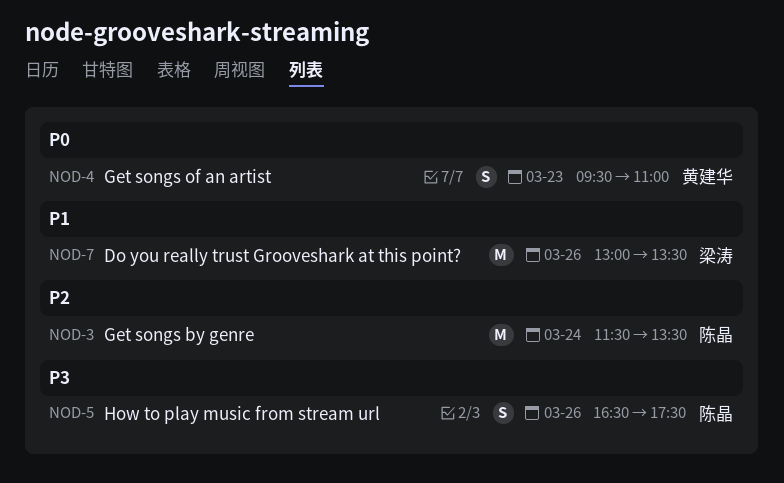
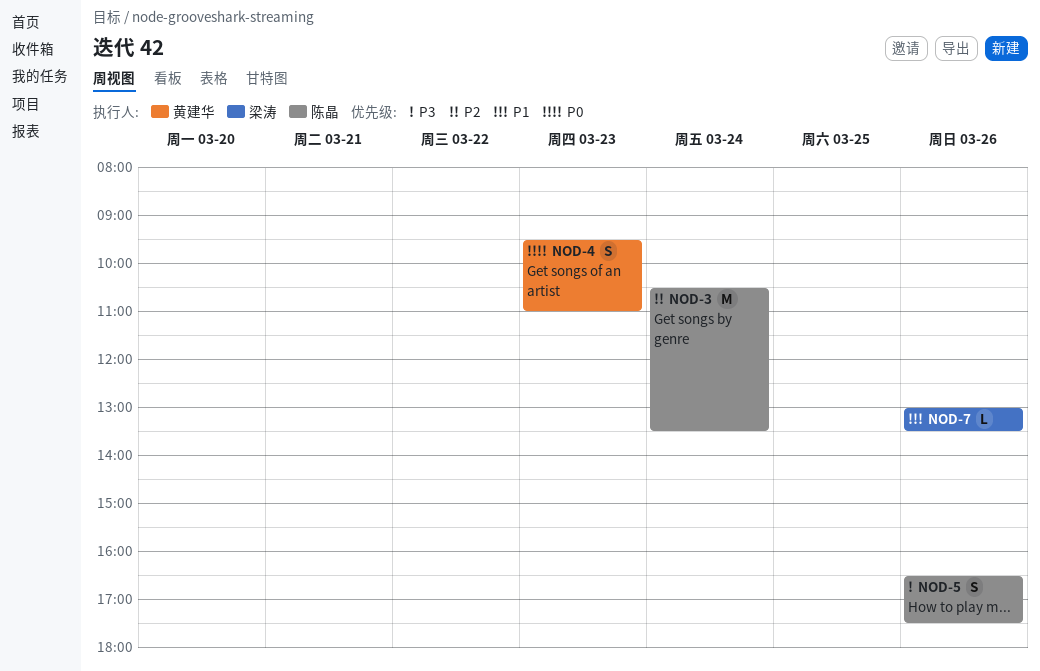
NOD-3, begins: 11:30 -> 10:30
NOD-7, estimate: M -> L

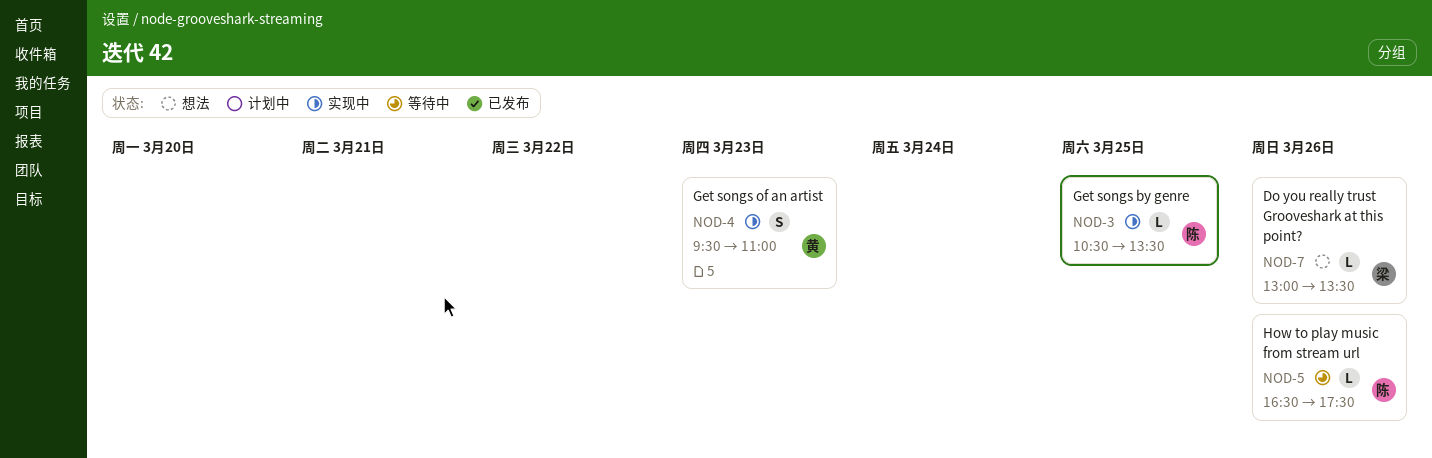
NOD-3, estimate: M -> L
NOD-3, day: Mar 24 -> Mar 25
NOD-5, estimate: S -> L

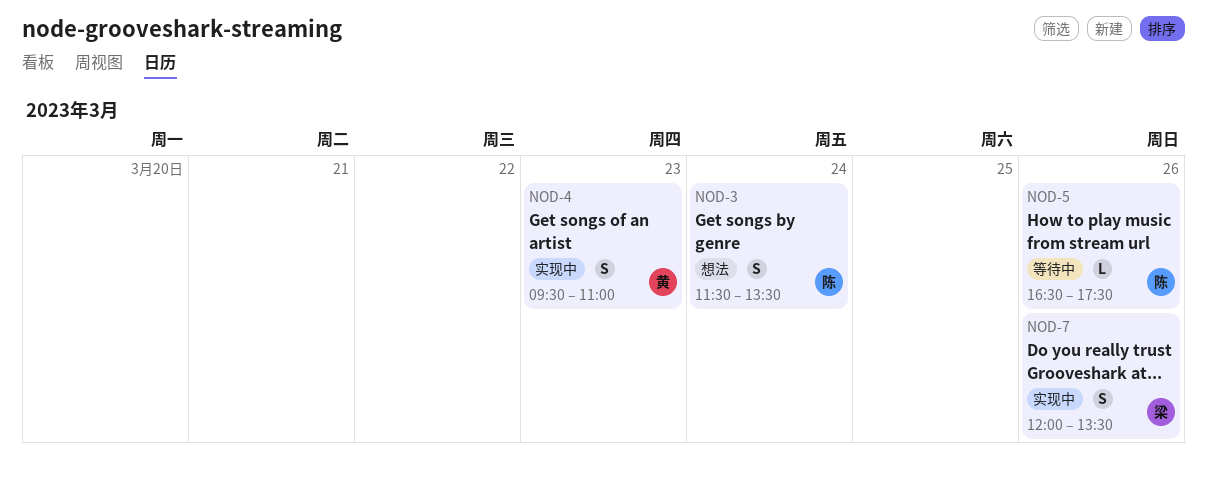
NOD-3, status: 实现中 -> 想法
NOD-3, estimate: L -> S
NOD-3, day: Mar 25 -> Mar 24
NOD-3, begins: 10:30 -> 11:30
NOD-7, status: 想法 -> 实现中
NOD-7, estimate: L -> S
NOD-7, begins: 13:00 -> 12:00

